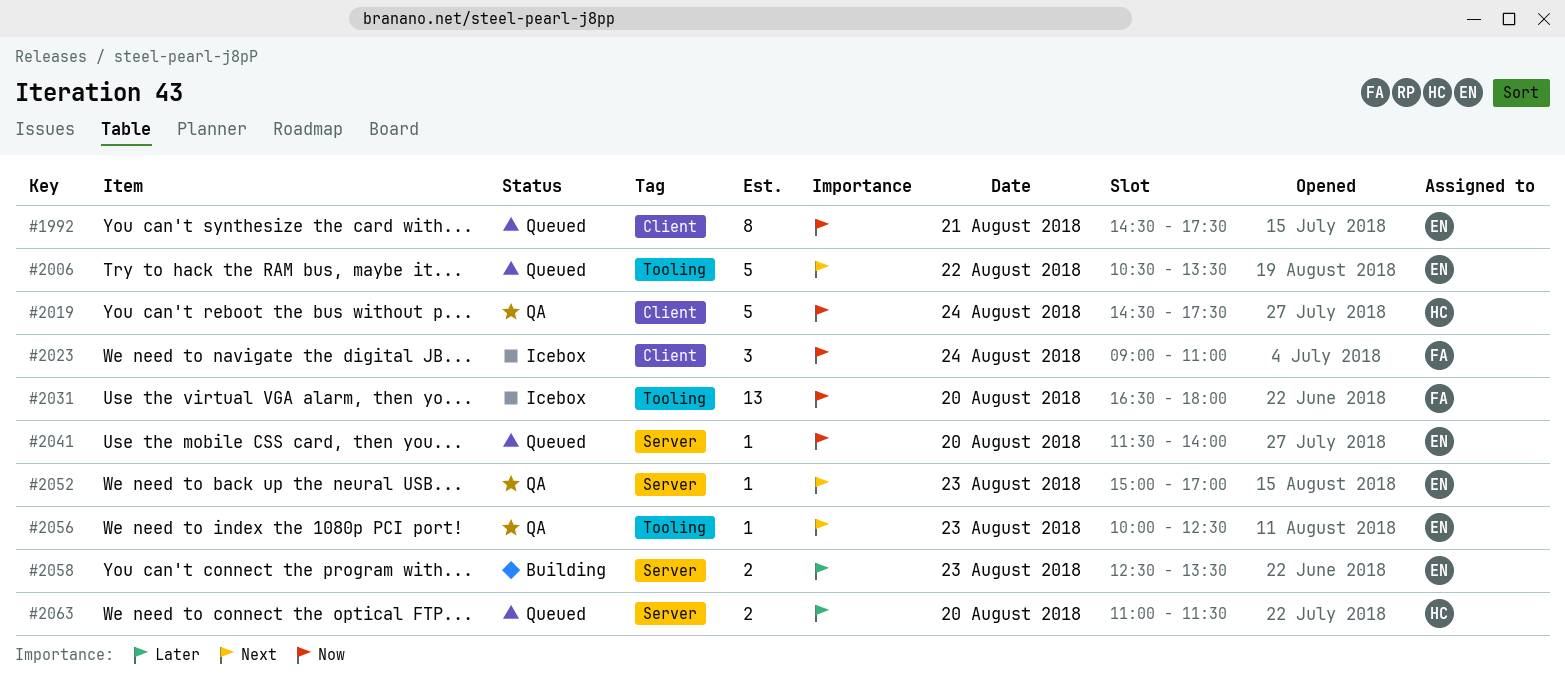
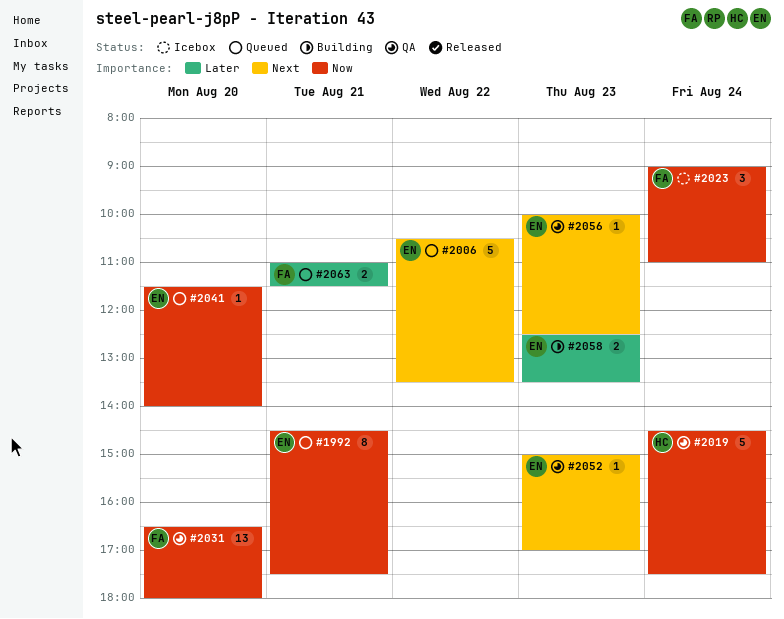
#2031, status: Icebox -> QA
#2063, owner: HC -> FA
#2063, day: Aug 20 -> Aug 21

